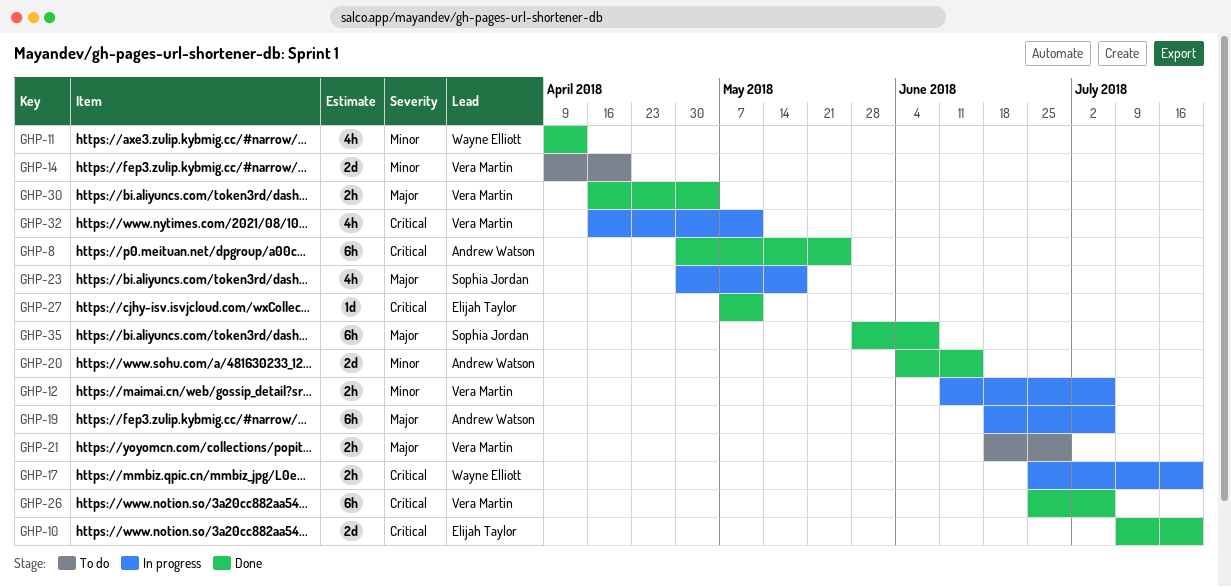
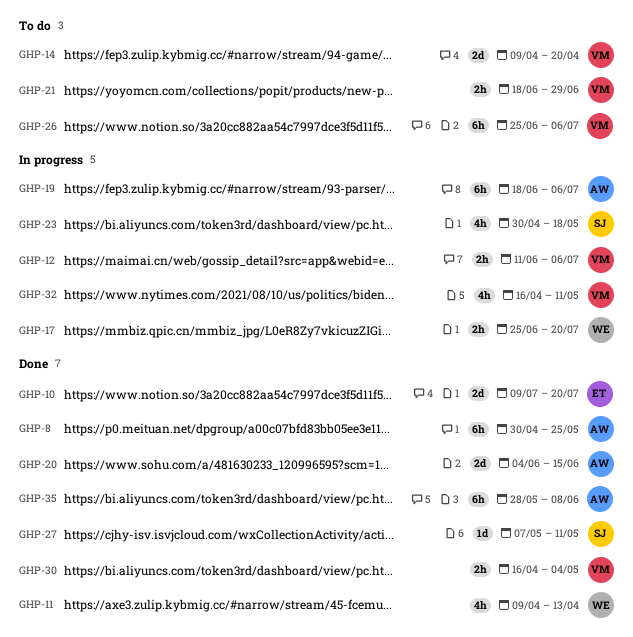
GHP-26, status: Done -> To do
GHP-27, owner: Elijah Taylor -> Sophia Jordan
GHP-35, owner: Sophia Jordan -> Andrew Watson

